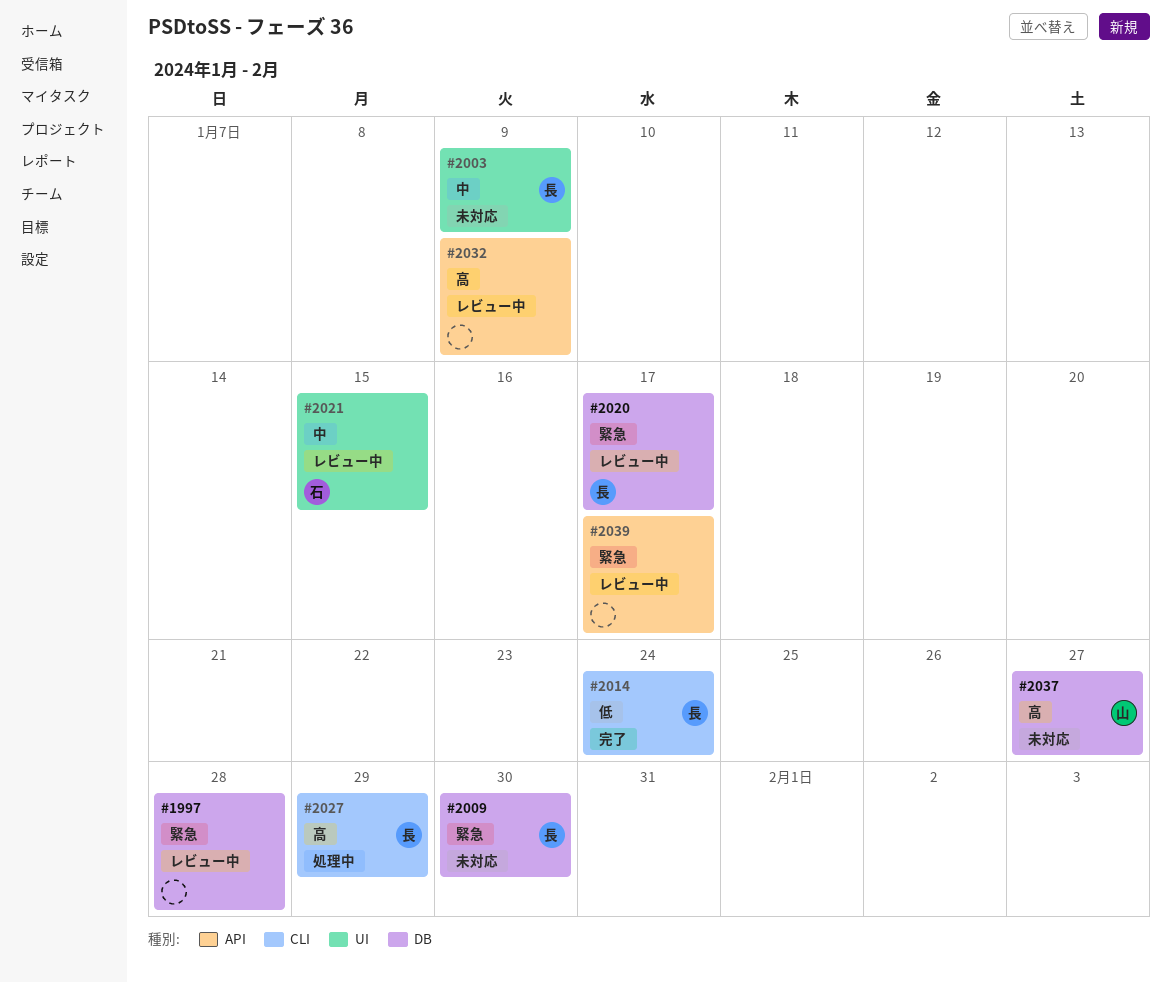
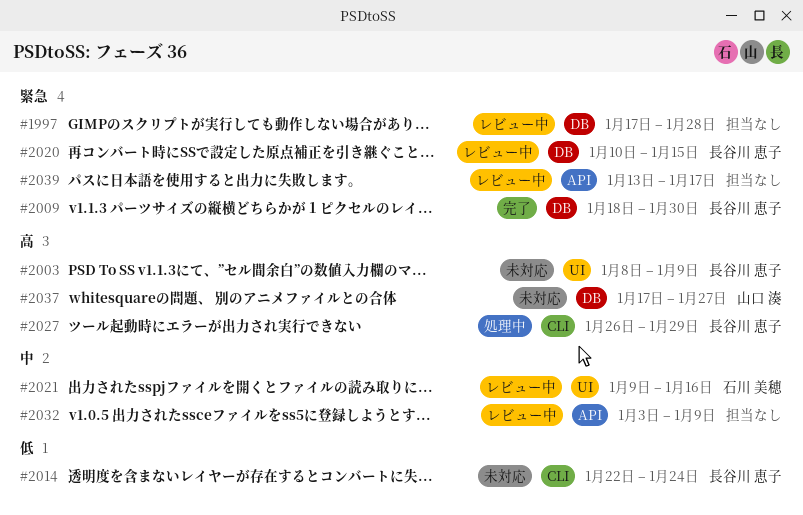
#2003, priority: 中 -> 高
#2009, status: 未対応 -> 完了
#2014, status: 完了 -> 未対応
#2020, due: Jan 17 -> Jan 15
#2021, due: Jan 15 -> Jan 16
#2032, priority: 高 -> 中

